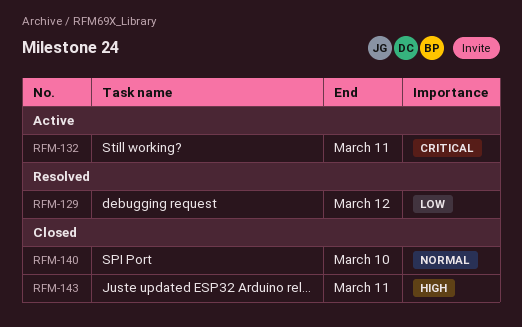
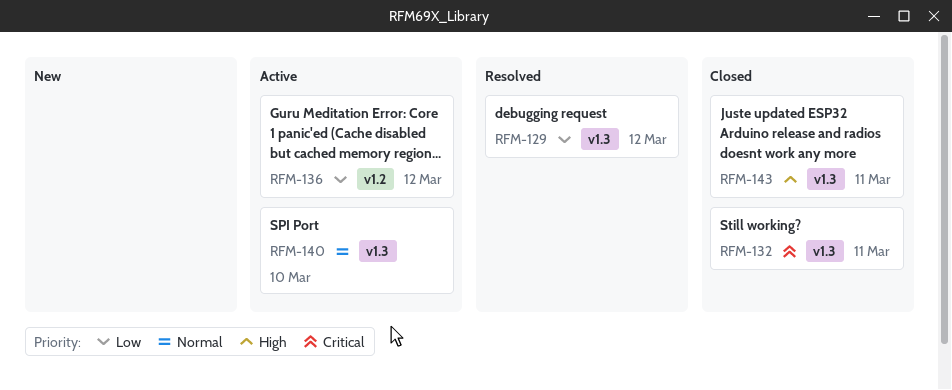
RFM-132, status: Active -> Closed
RFM-136: none -> present
RFM-140, status: Closed -> Active

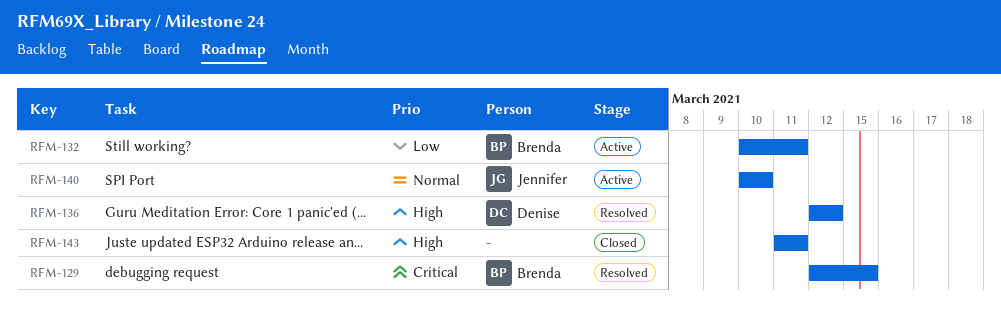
RFM-129, priority: Low -> Critical
RFM-129, due: Mar 12 -> Mar 15
RFM-132, status: Closed -> Active
RFM-132, priority: Critical -> Low
RFM-136, status: Active -> Resolved
RFM-136, priority: Low -> High

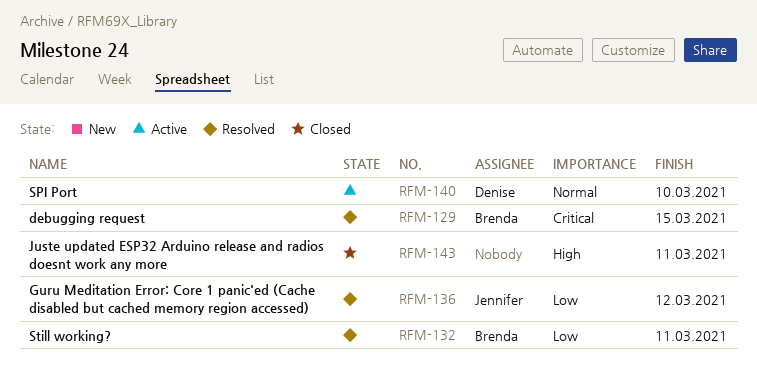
RFM-132, status: Active -> Resolved
RFM-136, owner: Denise -> Jennifer
RFM-136, priority: High -> Low
RFM-140, owner: Jennifer -> Denise

